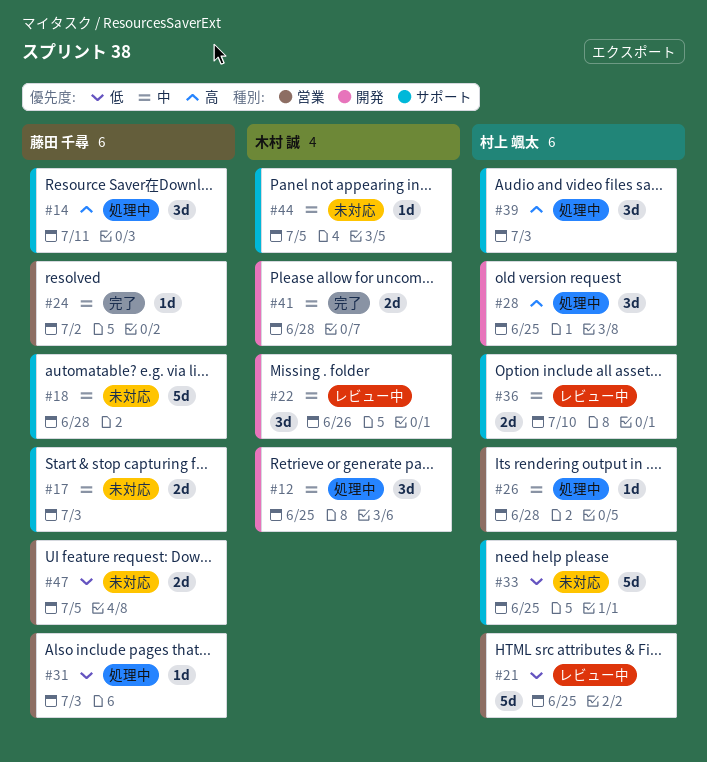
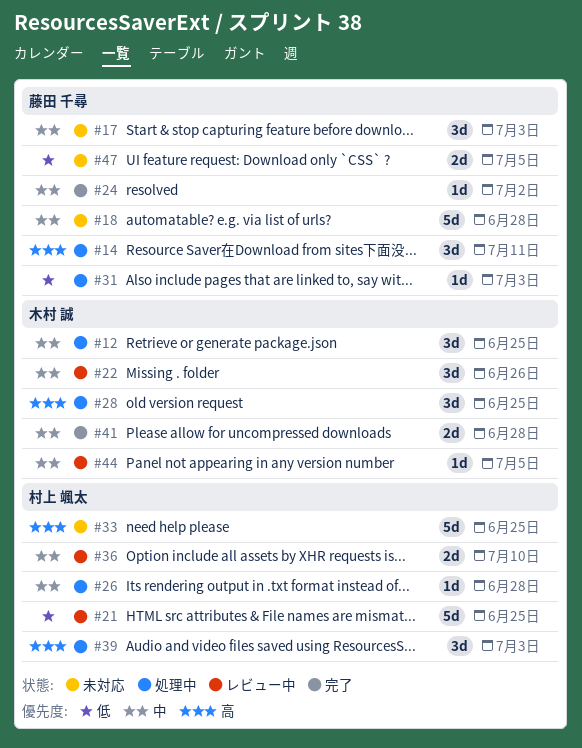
#17, estimate: 2d -> 3d
#28, owner: 村上 颯太 -> 木村 誠
#33, priority: 低 -> 高
#44, status: 未対応 -> レビュー中

